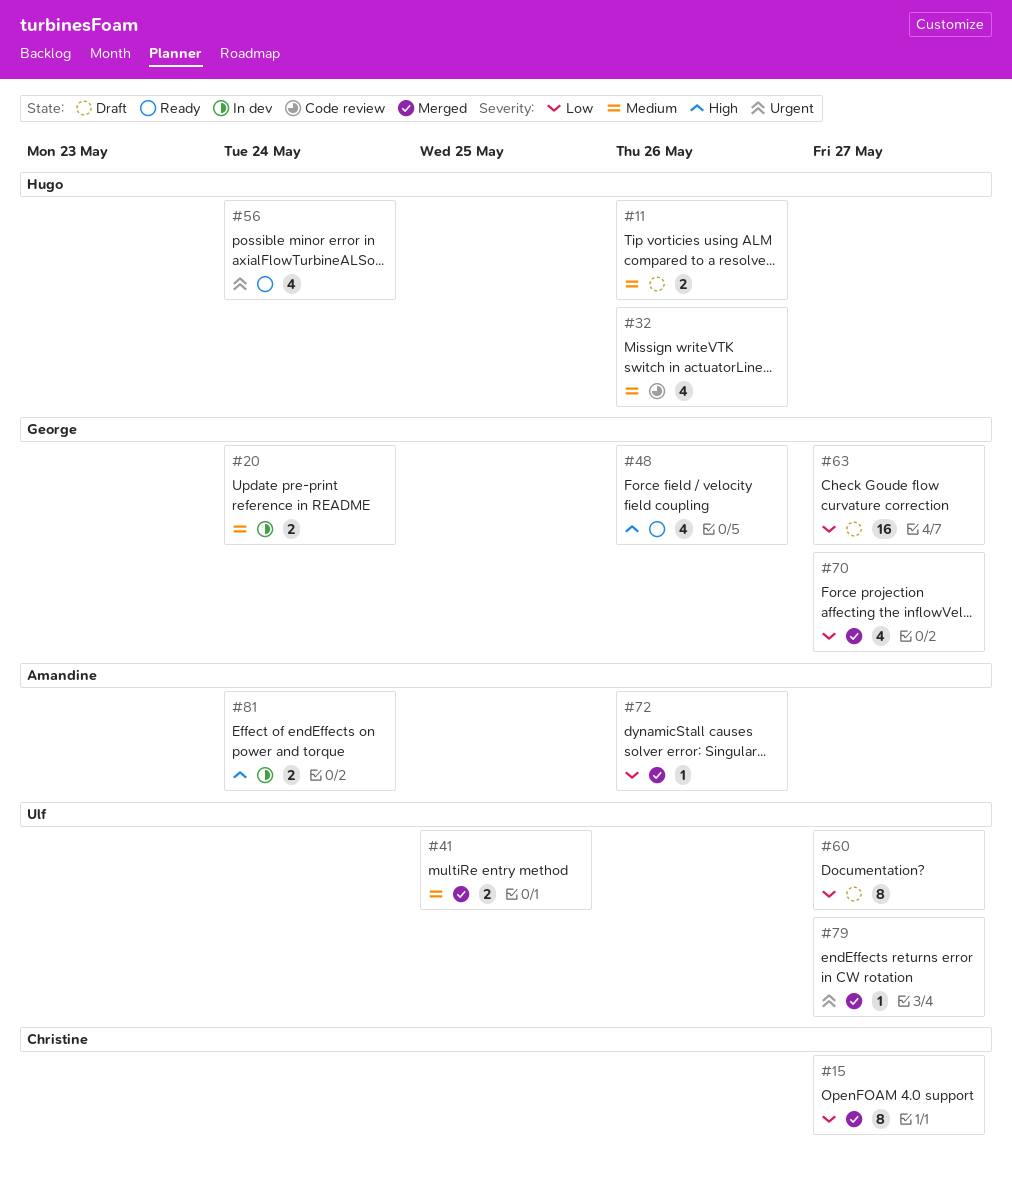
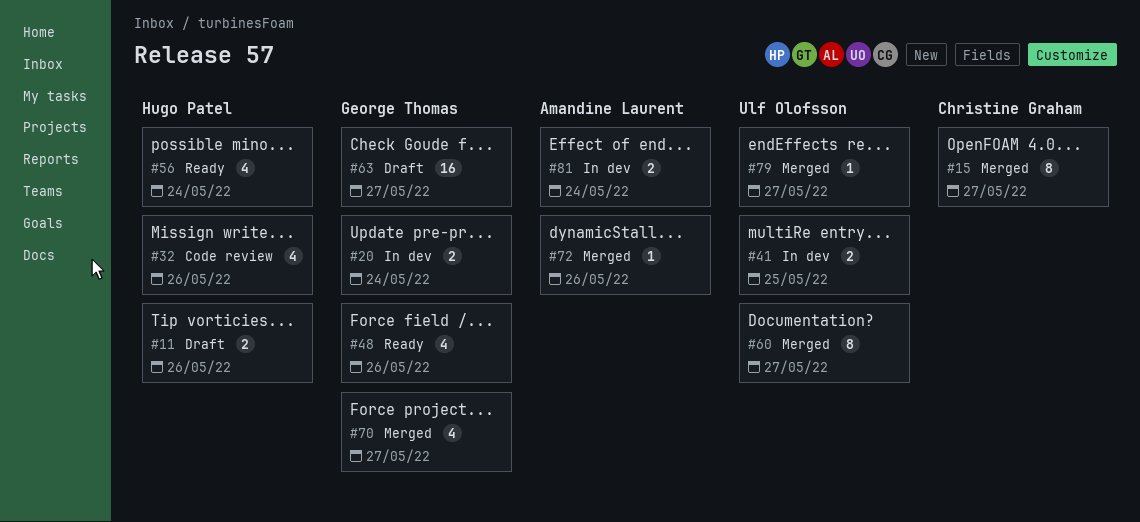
#41, status: Merged -> In dev
#60, status: Draft -> Merged

